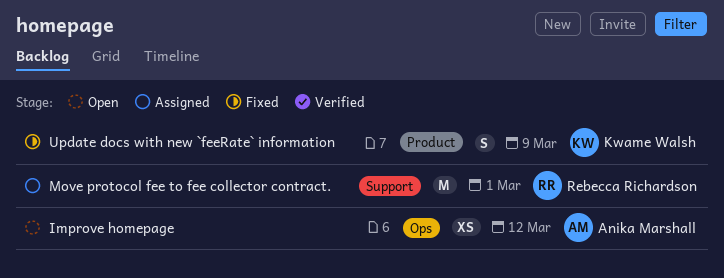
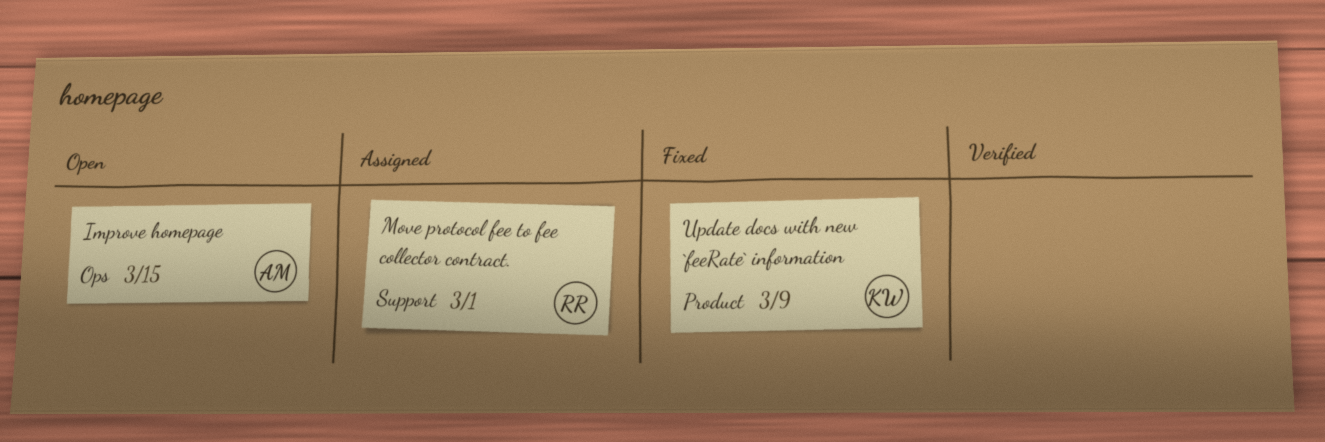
Improve homepage, due: Mar 12 -> Mar 15

